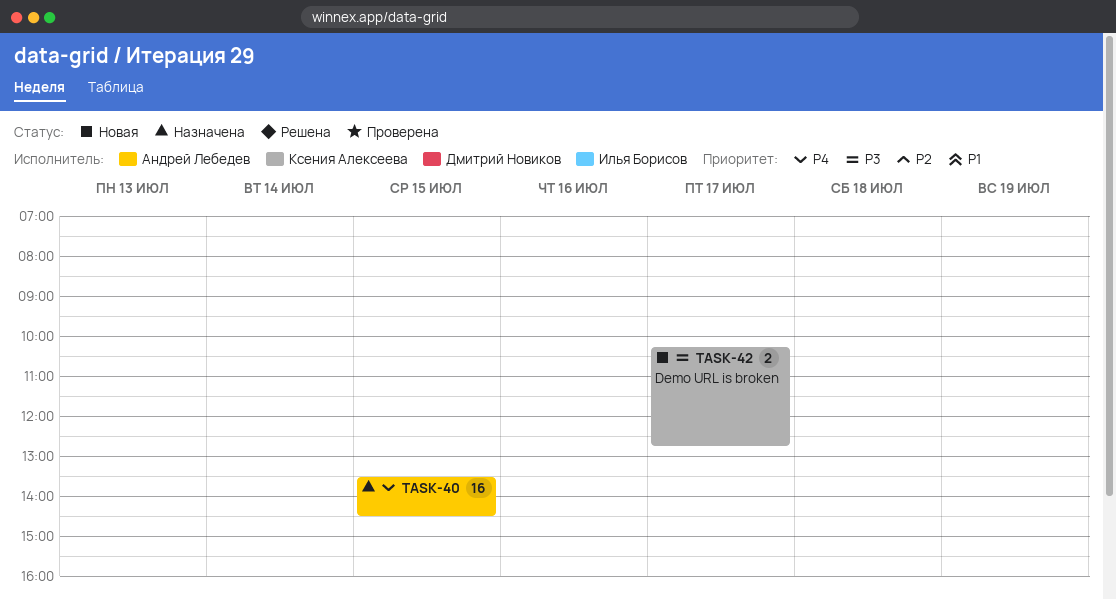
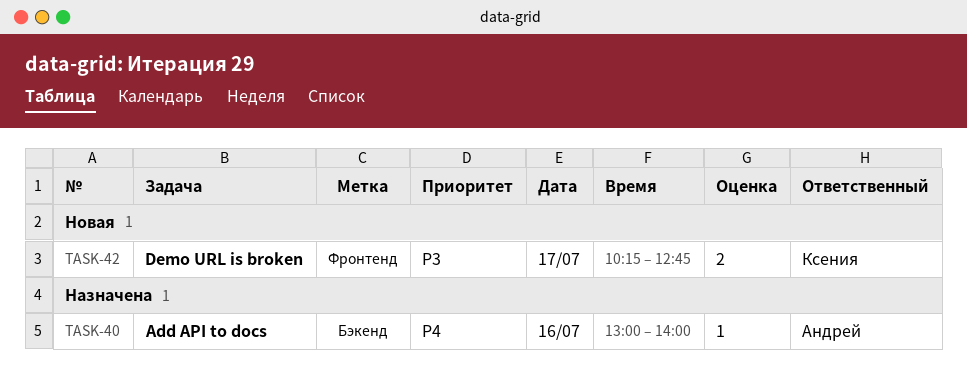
TASK-40, estimate: 16 -> 1
TASK-40, day: Jul 15 -> Jul 16
TASK-40, begins: 13:30 -> 13:00
TASK-40, ends: 14:30 -> 14:00

